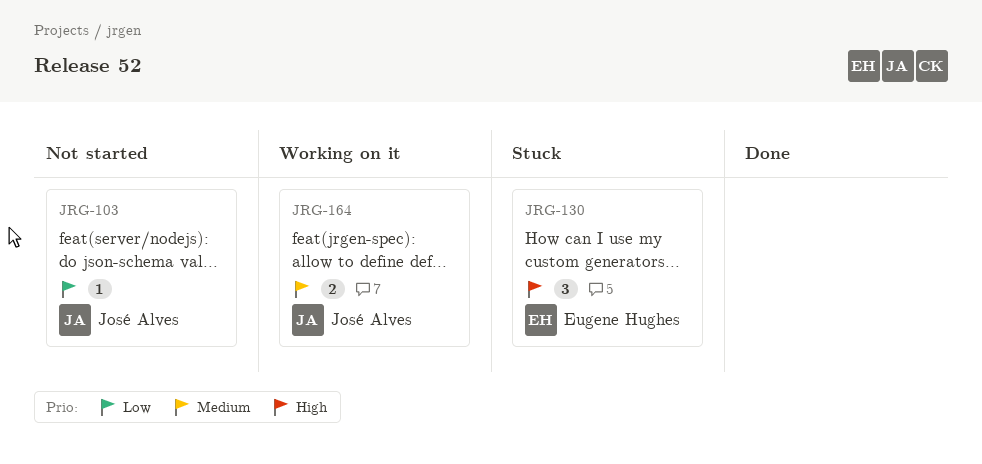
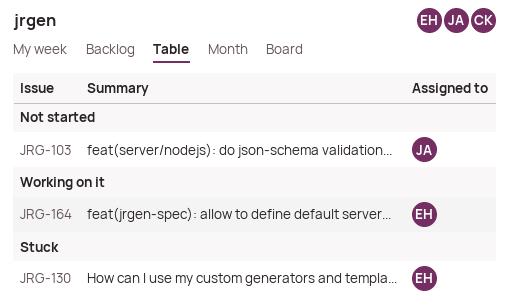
JRG-164, owner: José Alves -> Eugene Hughes

